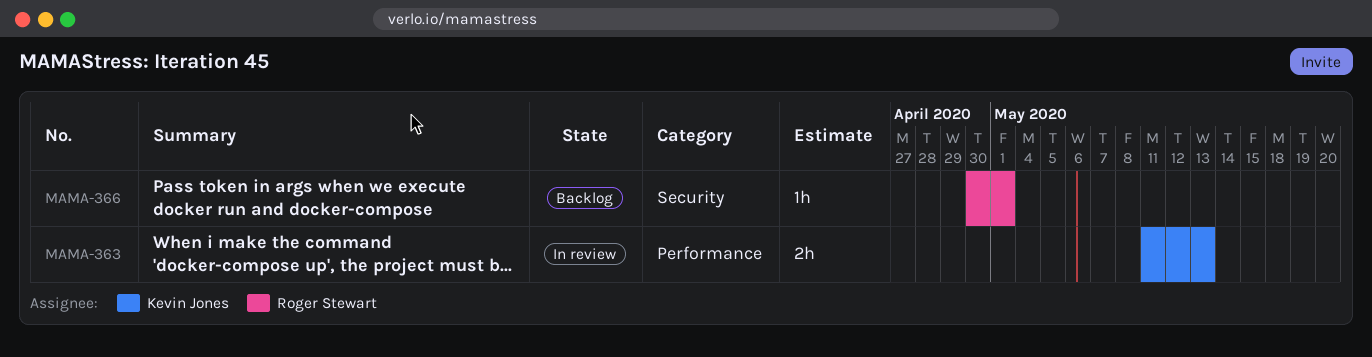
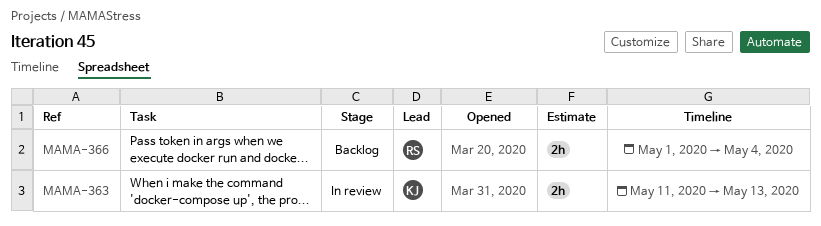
MAMA-366, estimate: 1h -> 2h
MAMA-366, start: Apr 30 -> May 1
MAMA-366, due: May 1 -> May 4

